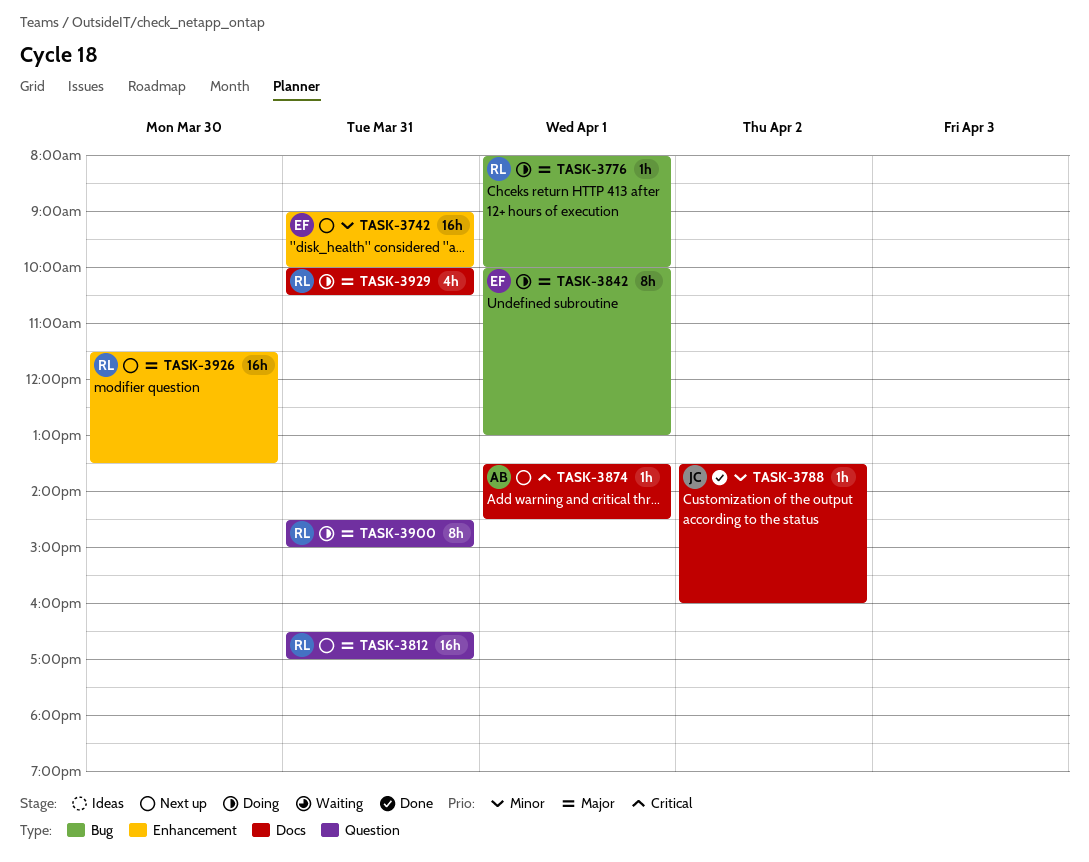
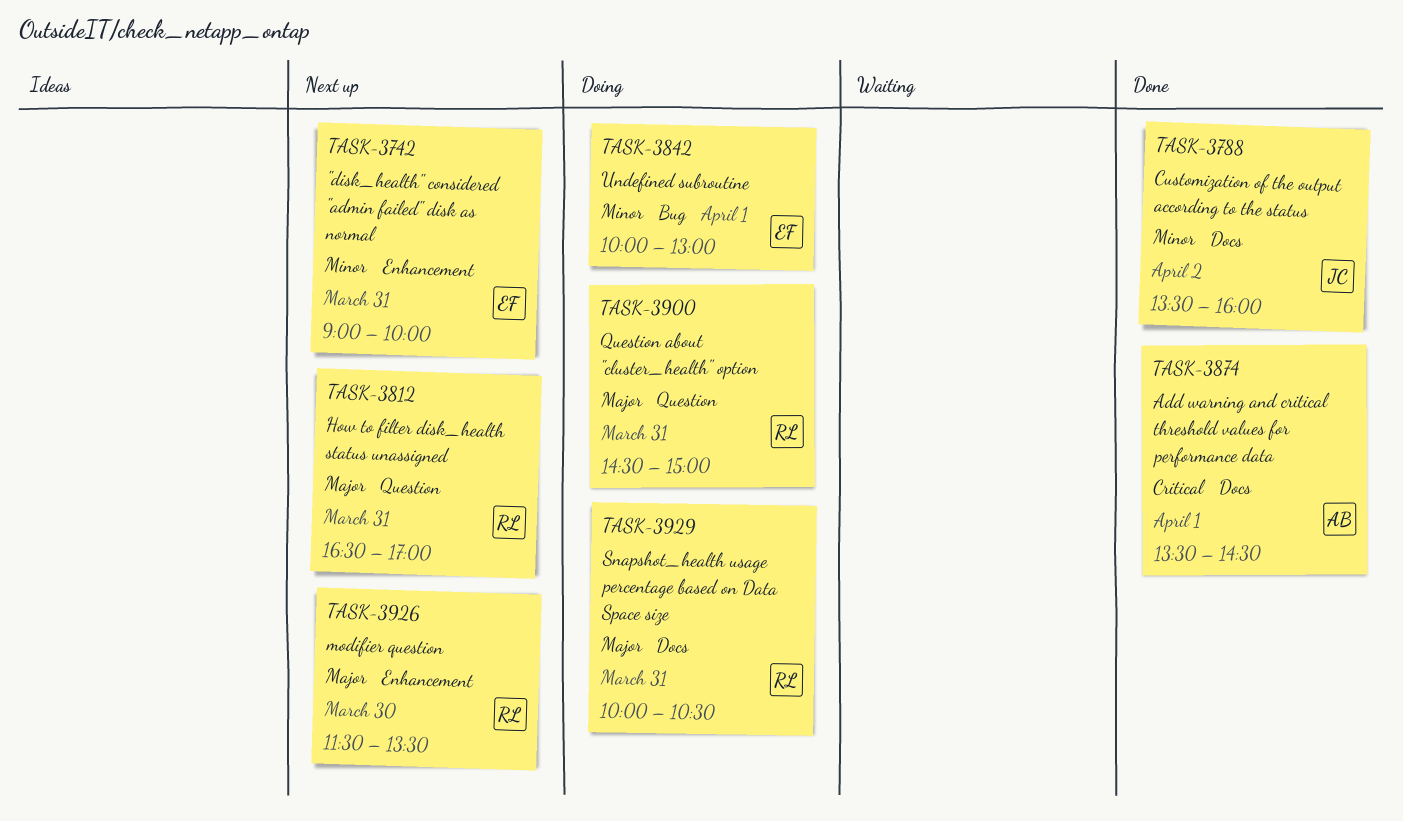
TASK-3776: present -> none
TASK-3842, priority: Major -> Minor
TASK-3874, status: Next up -> Done

